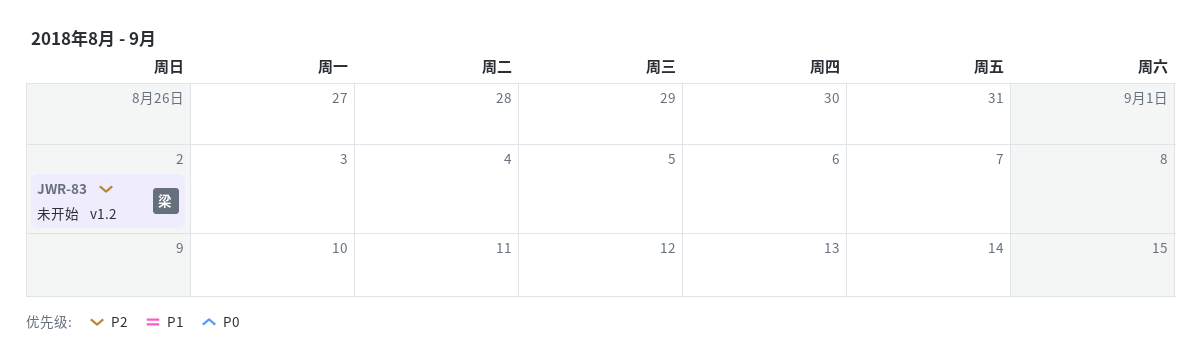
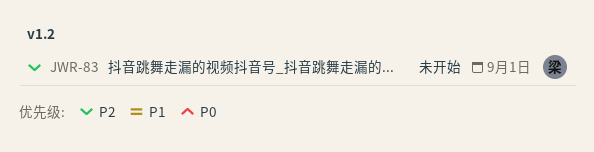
JWR-83, due: Sep 2 -> Sep 1

